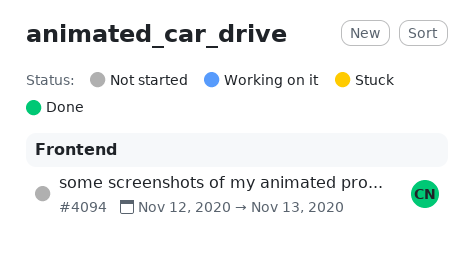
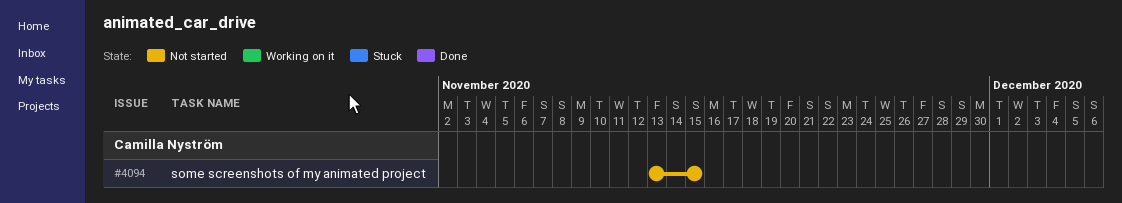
#4094, start: Nov 12 -> Nov 13
#4094, due: Nov 13 -> Nov 15

